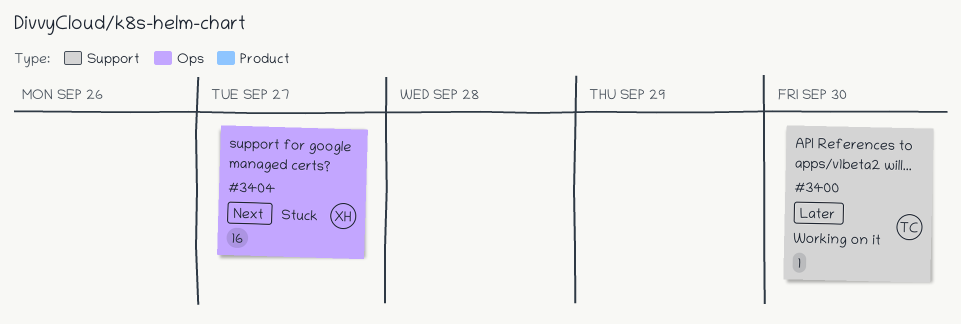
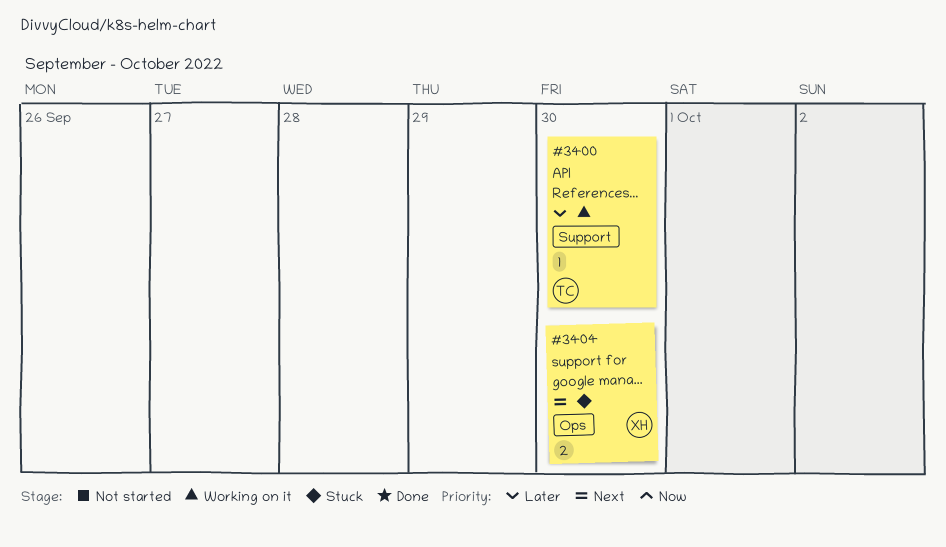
#3404, estimate: 16 -> 2
#3404, due: Sep 27 -> Sep 30

